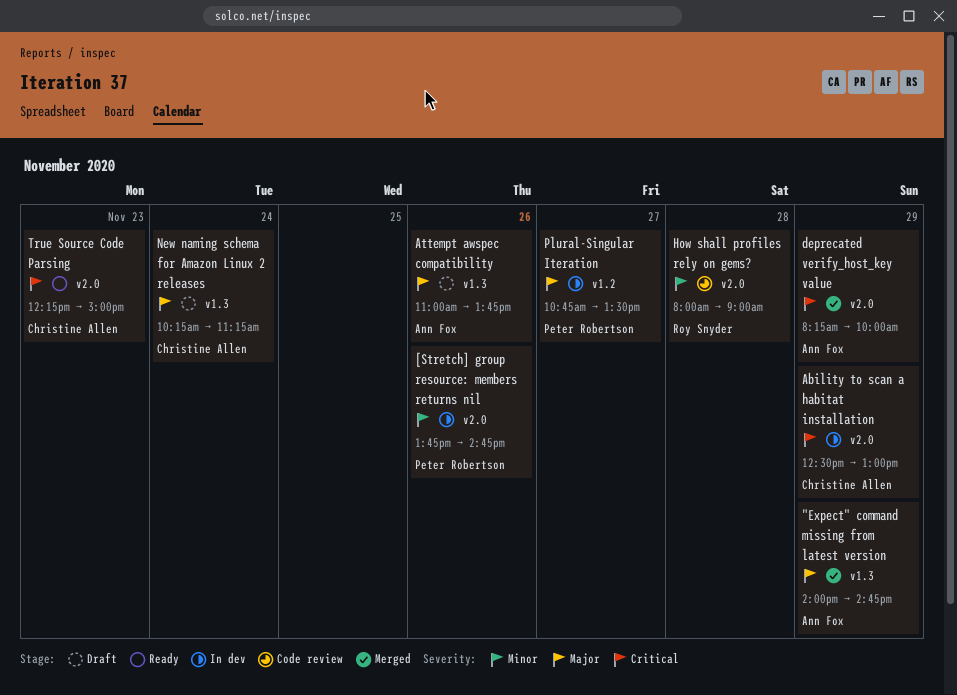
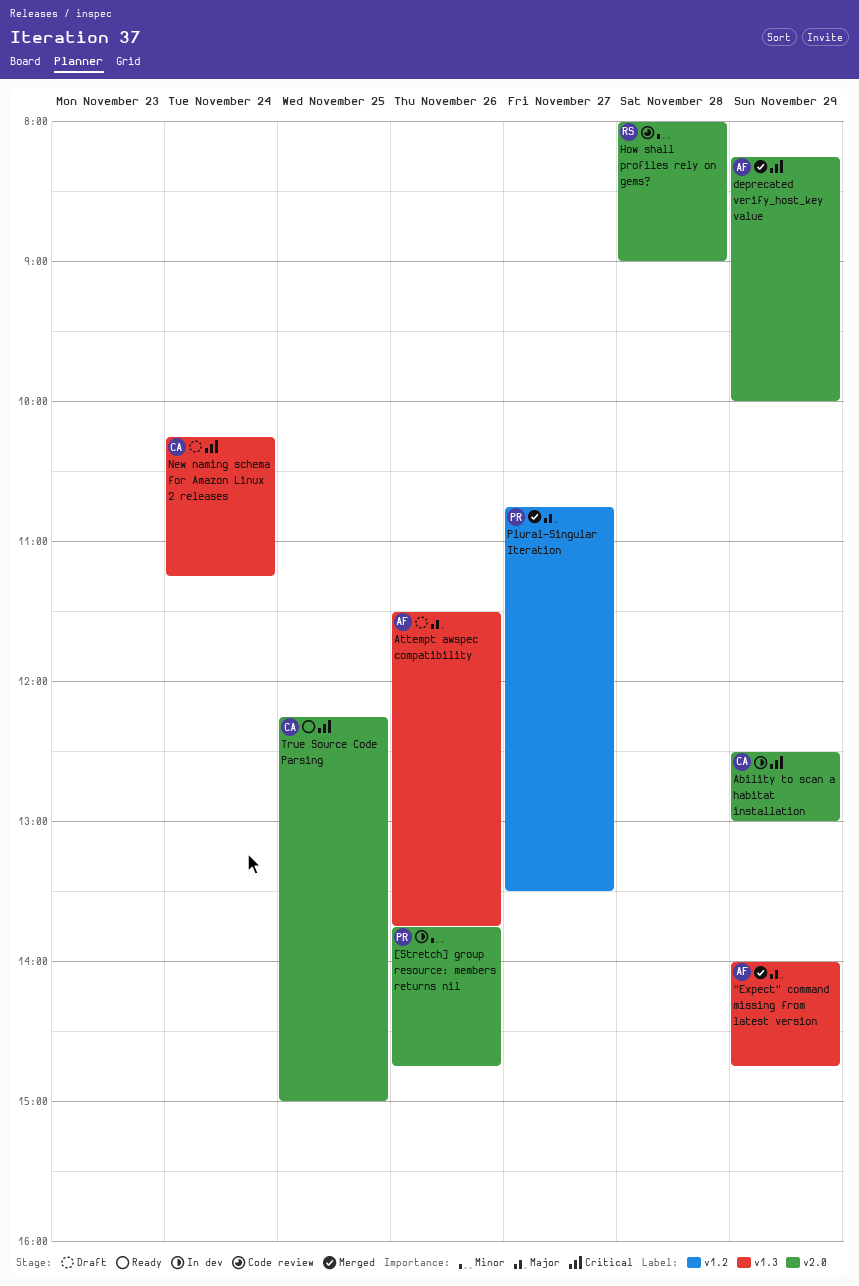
Attempt awspec compatibility, begins: 11:00 -> 11:30
New naming schema for Amazon Linux 2 releases, priority: Major -> Critical
Plural-Singular Iteration, status: In dev -> Merged
True Source Code Parsing, day: Nov 23 -> Nov 25

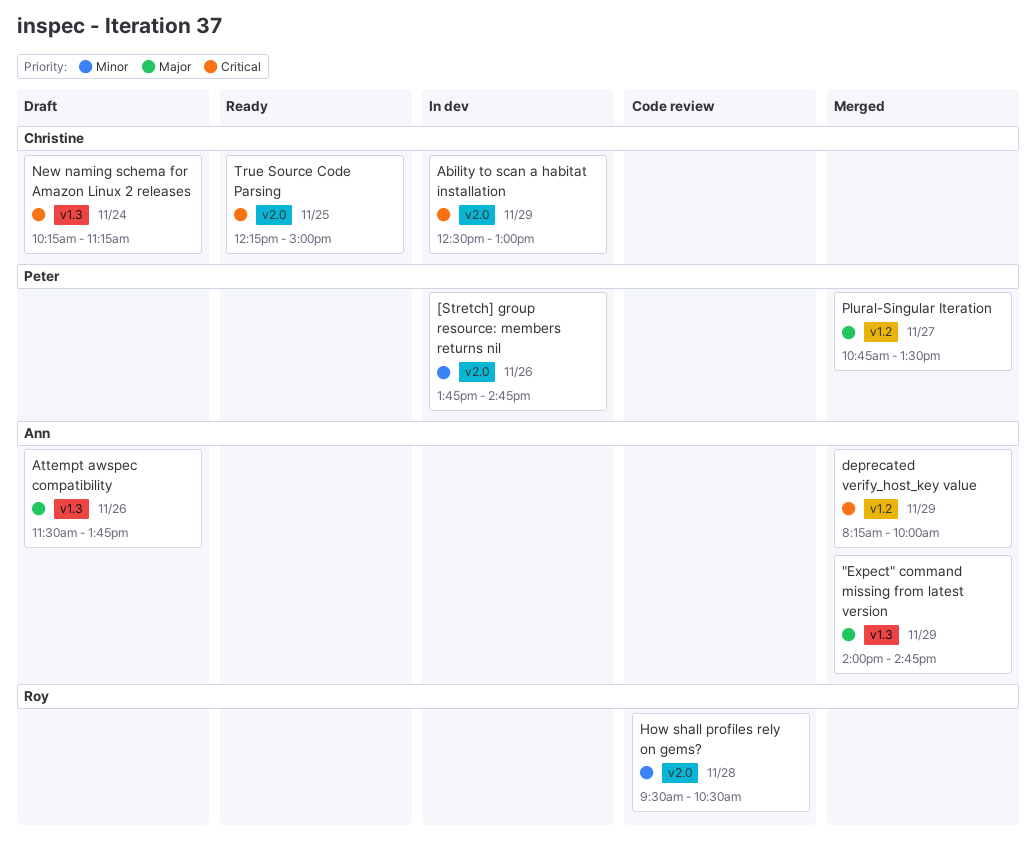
deprecated verify_host_key value, label: v2.0 -> v1.2
How shall profiles rely on gems?, begins: 08:00 -> 09:30
How shall profiles rely on gems?, ends: 09:00 -> 10:30

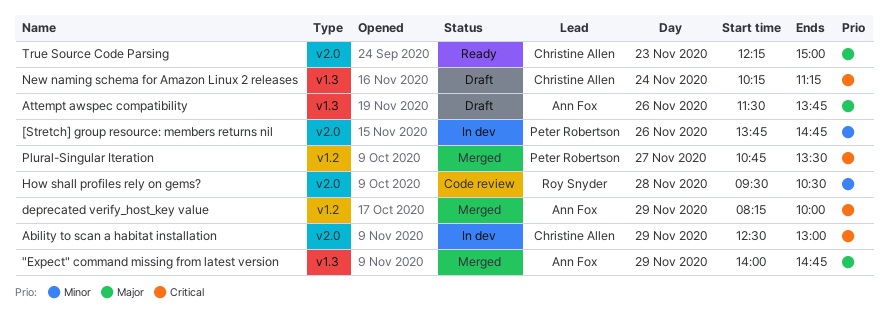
Plural-Singular Iteration, priority: Major -> Critical
True Source Code Parsing, priority: Critical -> Major
True Source Code Parsing, day: Nov 25 -> Nov 23

